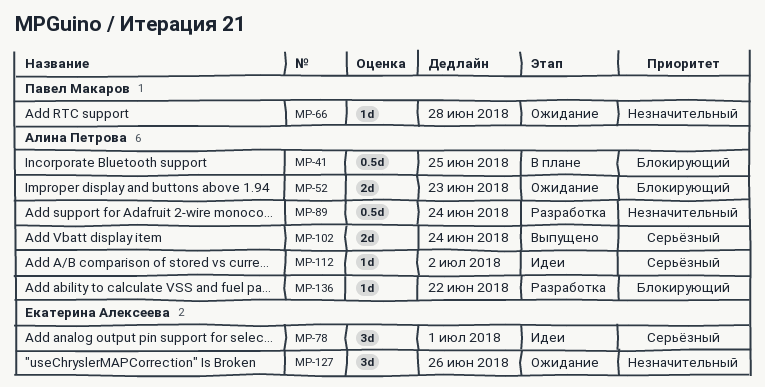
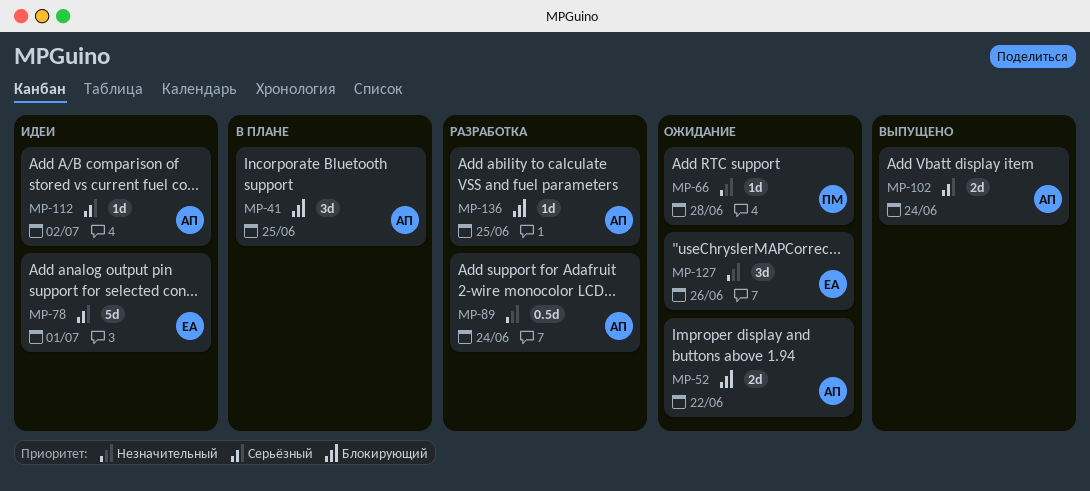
MP-41, estimate: 0.5d -> 3d
MP-52, due: Jun 23 -> Jun 22
MP-78, estimate: 3d -> 5d
MP-136, due: Jun 22 -> Jun 25

